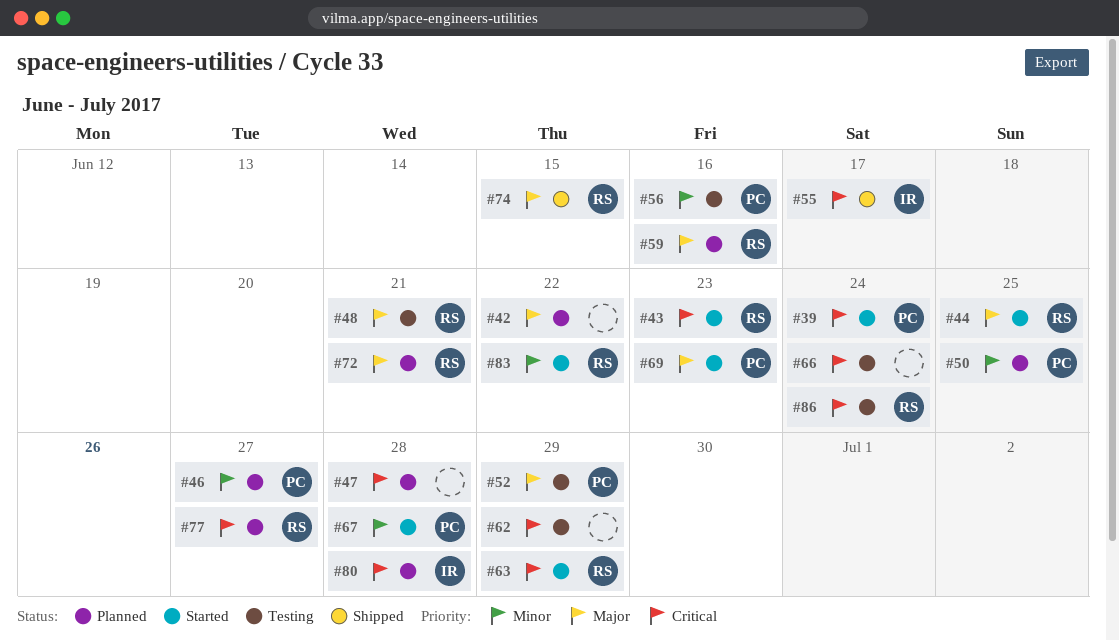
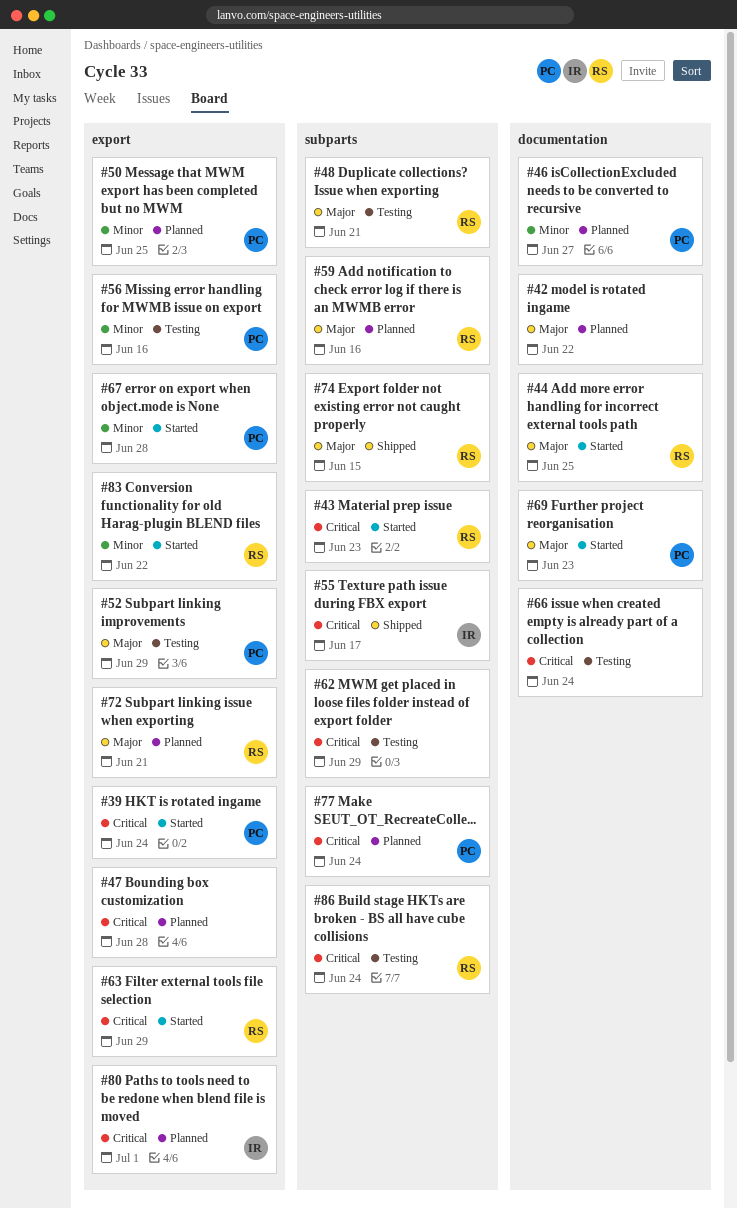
#77, owner: RS -> PC
#77, due: Jun 27 -> Jun 24
#80, due: Jun 28 -> Jul 1

